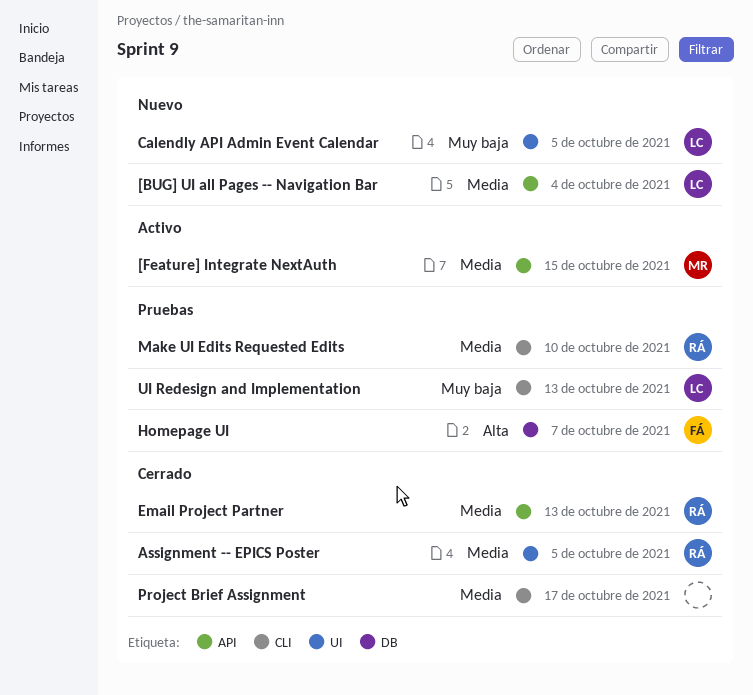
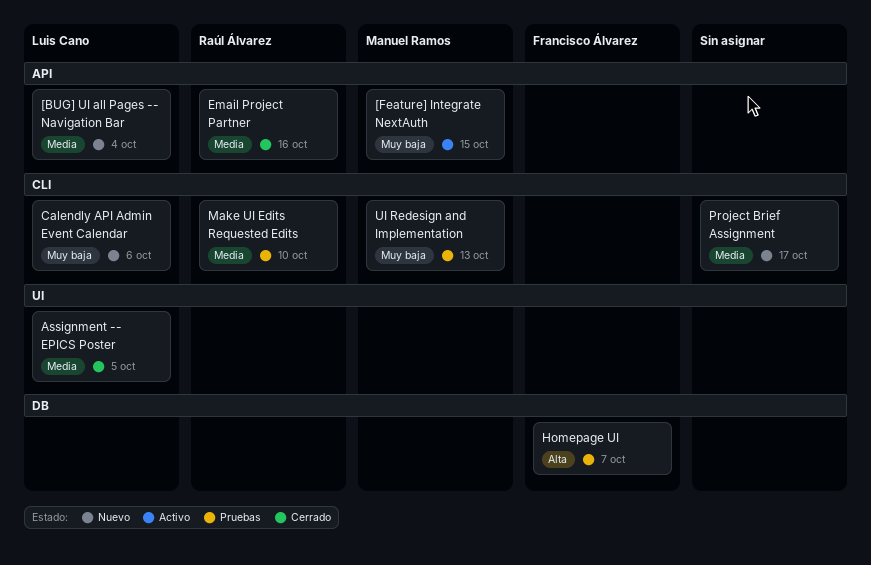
[Feature] Integrate NextAuth, priority: Media -> Muy baja
Assignment -- EPICS Poster, owner: Raúl Álvarez -> Luis Cano
Calendly API Admin Event Calendar, label: UI -> CLI
Calendly API Admin Event Calendar, due: Oct 5 -> Oct 6
Email Project Partner, due: Oct 13 -> Oct 16
Project Brief Assignment, status: Cerrado -> Nuevo
UI Redesign and Implementation, owner: Luis Cano -> Manuel Ramos

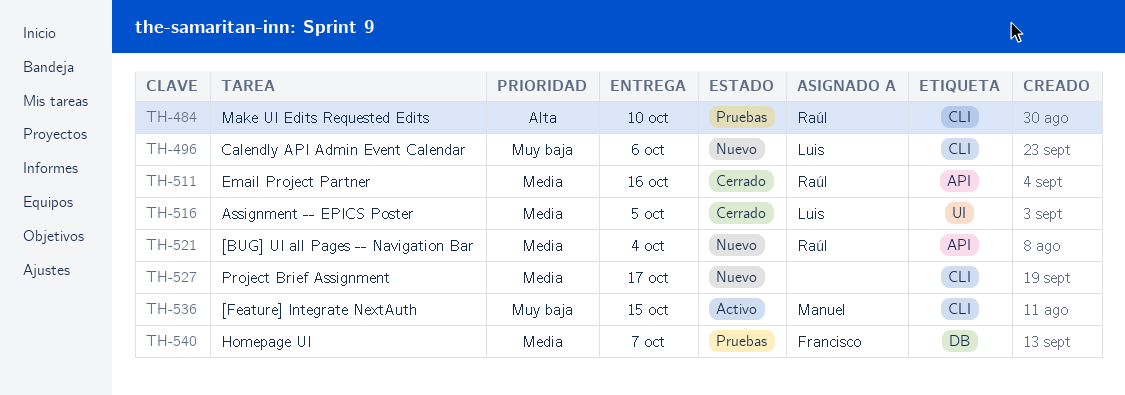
[BUG] UI all Pages -- Navigation Bar, owner: Luis Cano -> Raúl Álvarez
[Feature] Integrate NextAuth, label: API -> CLI
Homepage UI, priority: Alta -> Media
Make UI Edits Requested Edits, priority: Media -> Alta
UI Redesign and Implementation: present -> none

